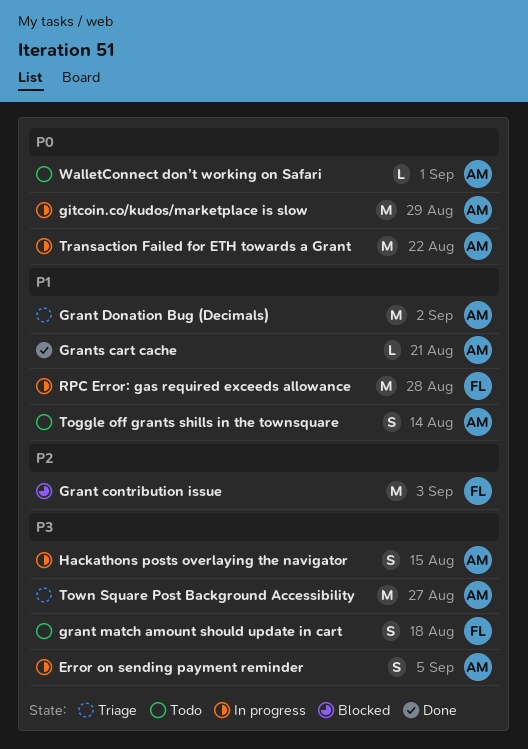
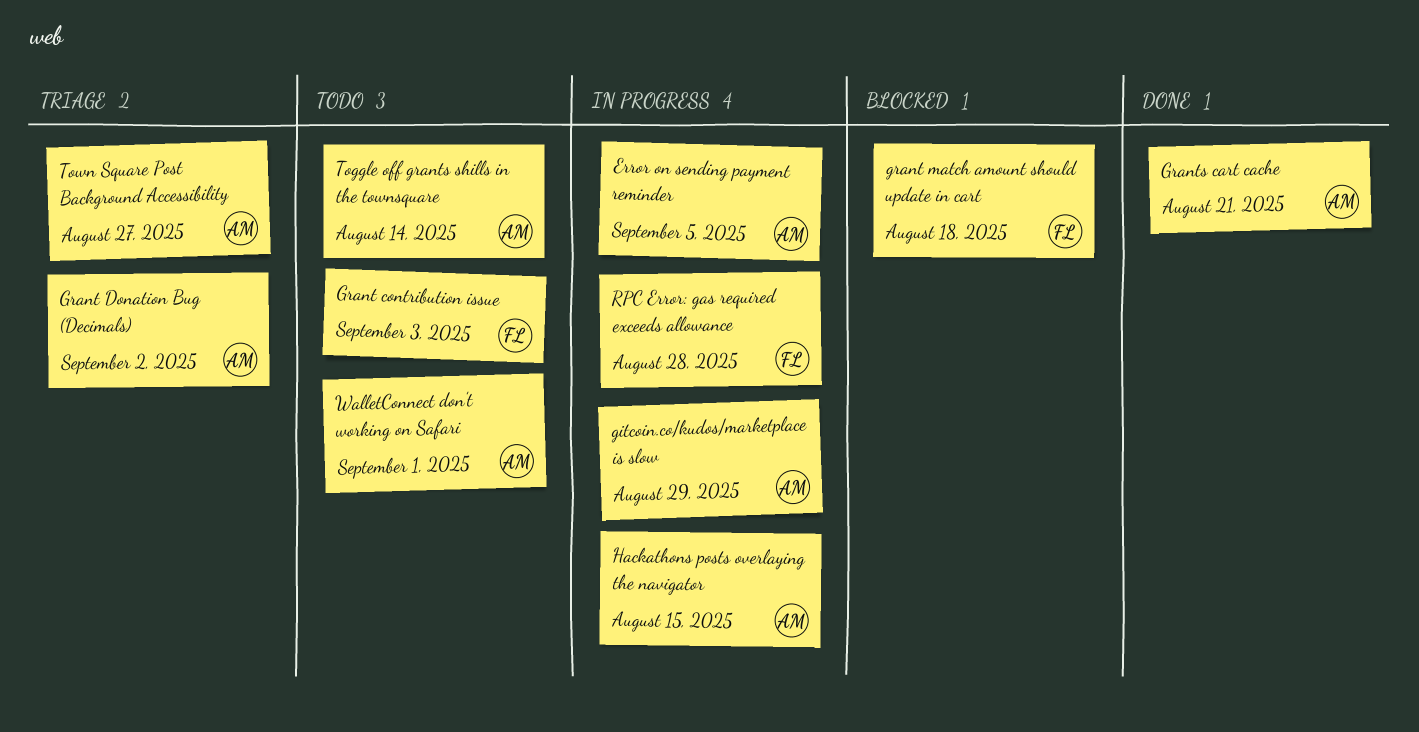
Grant contribution issue, status: Blocked -> Todo
grant match amount should update in cart, status: Todo -> Blocked
Transaction Failed for ETH towards a Grant: present -> none

